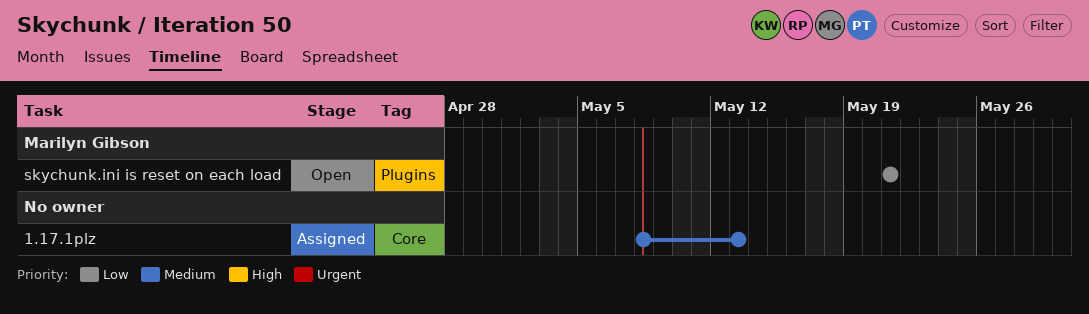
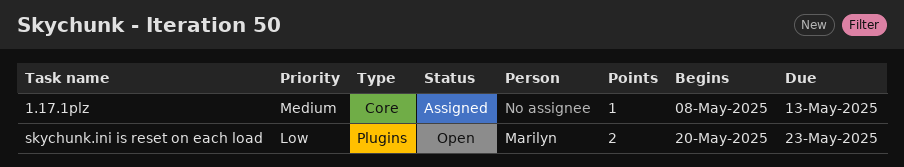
skychunk.ini is reset on each load, start: May 21 -> May 20
skychunk.ini is reset on each load, due: May 21 -> May 23

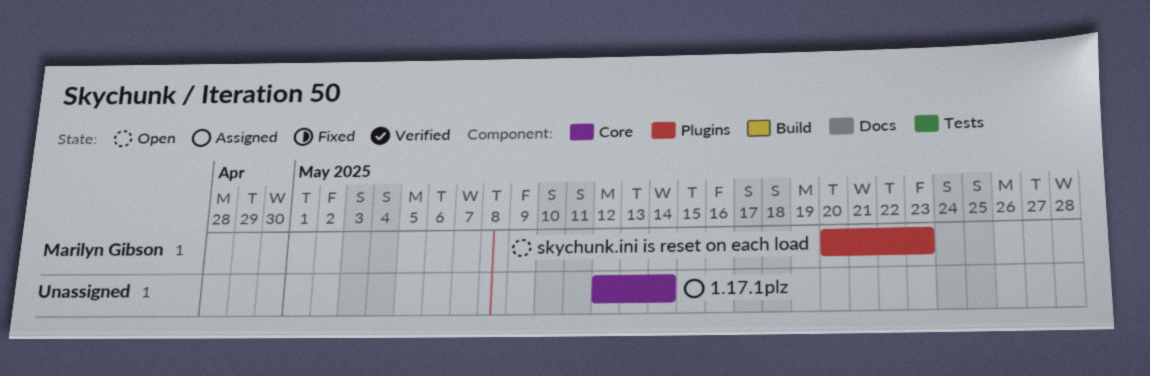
1.17.1plz, start: May 8 -> May 12
1.17.1plz, due: May 13 -> May 14

